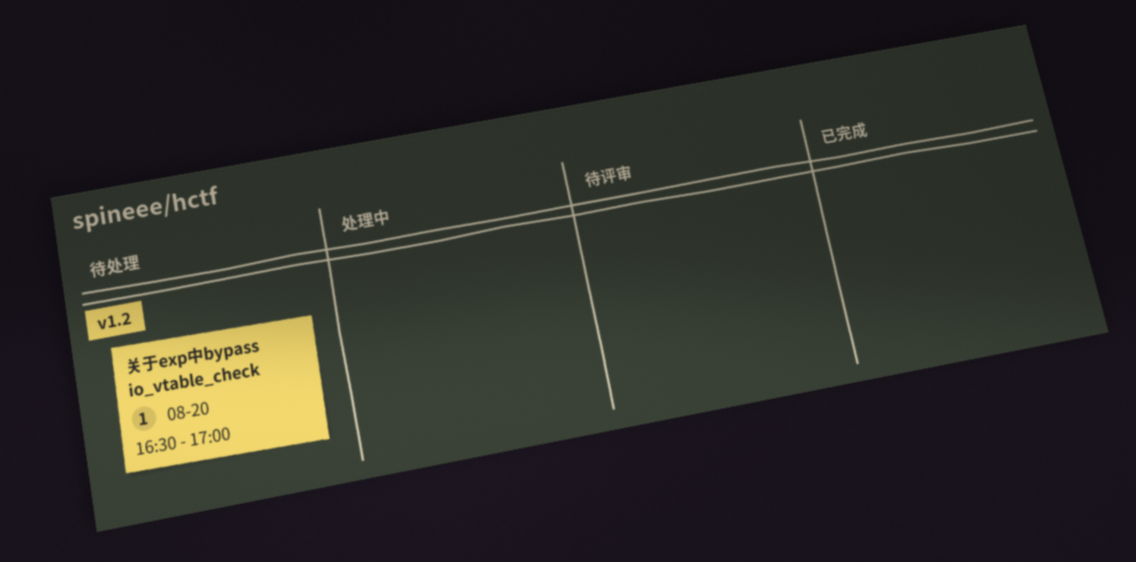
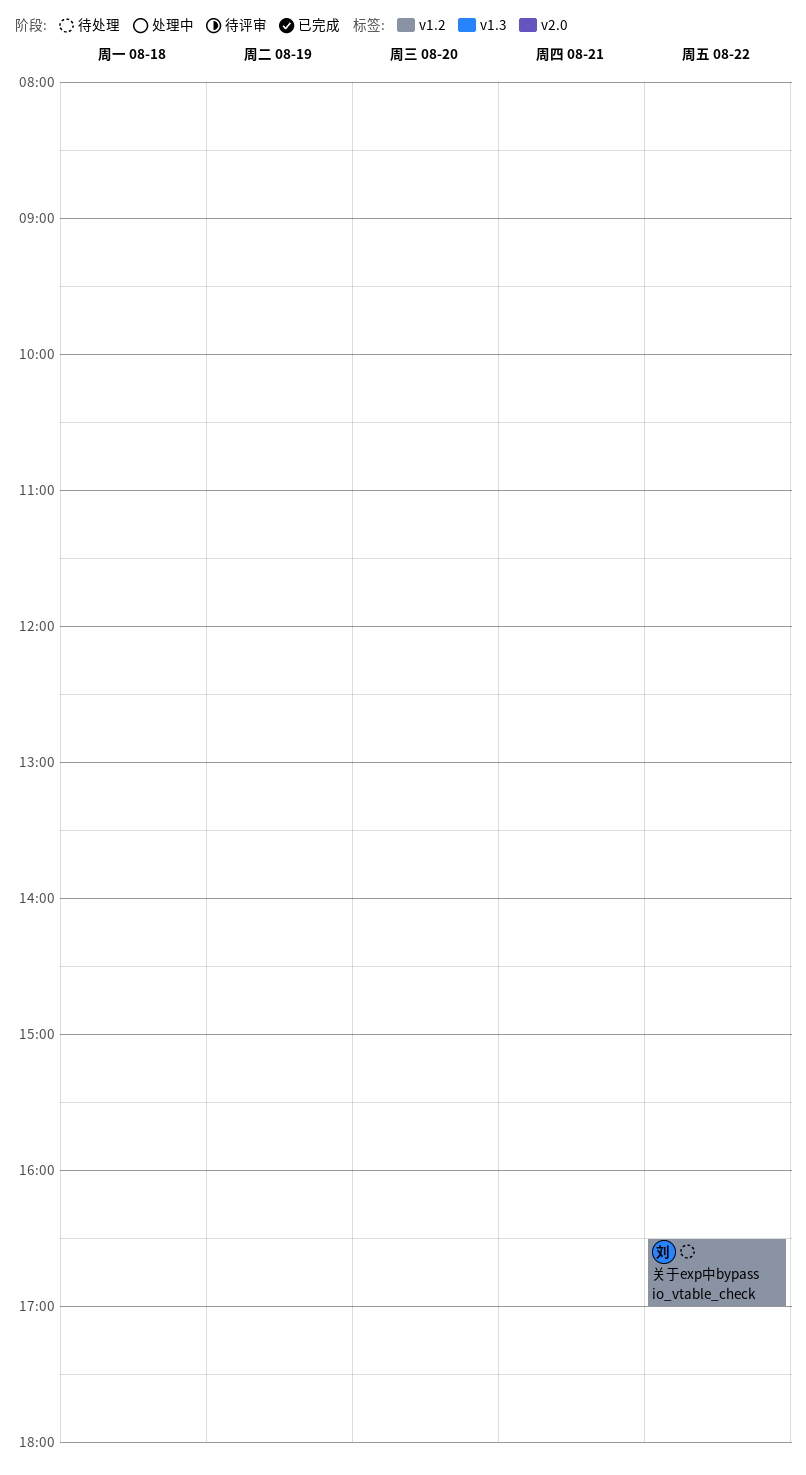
关于exp中bypass io_vtable_check, day: Aug 20 -> Aug 22

